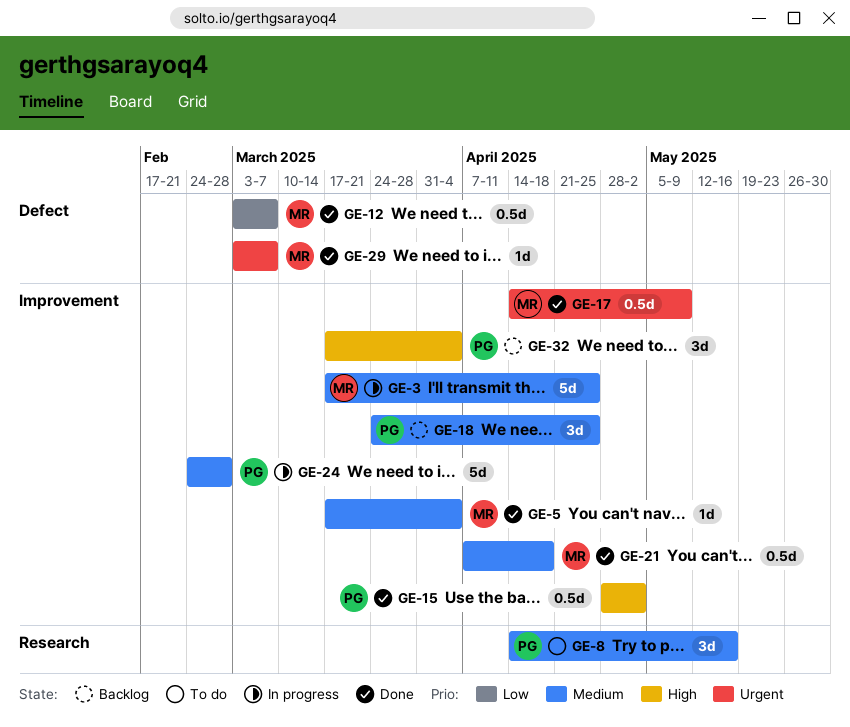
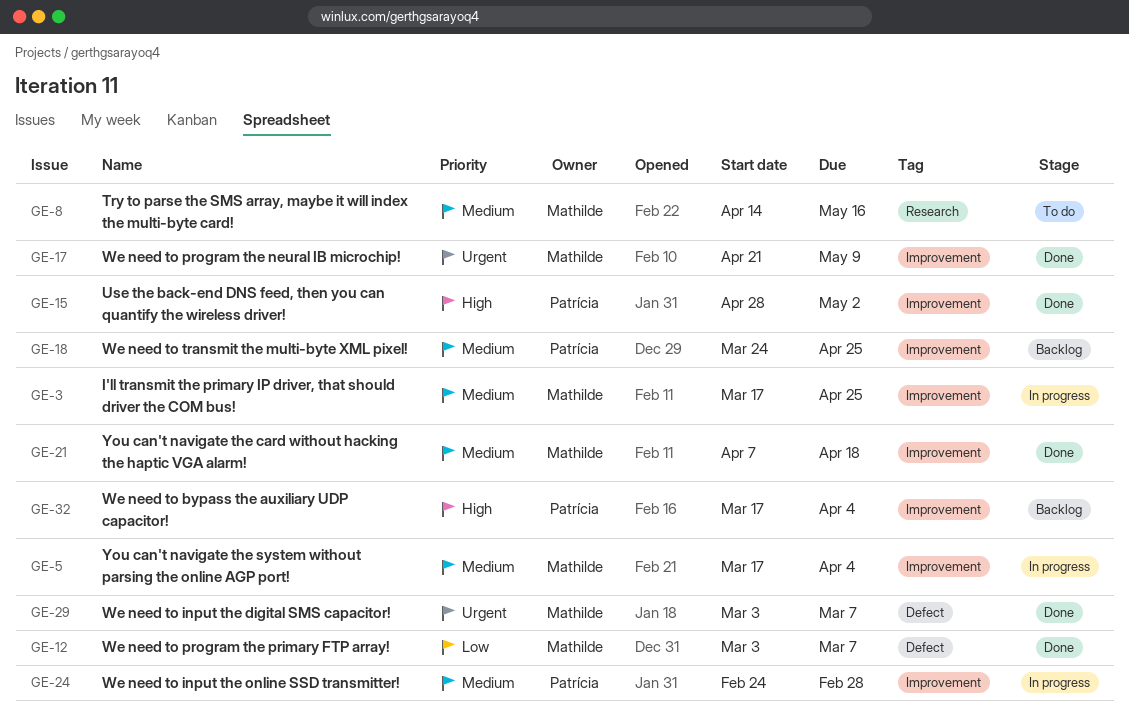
GE-5, status: Done -> In progress
GE-8, owner: Patrícia -> Mathilde
GE-17, start: Apr 14 -> Apr 21

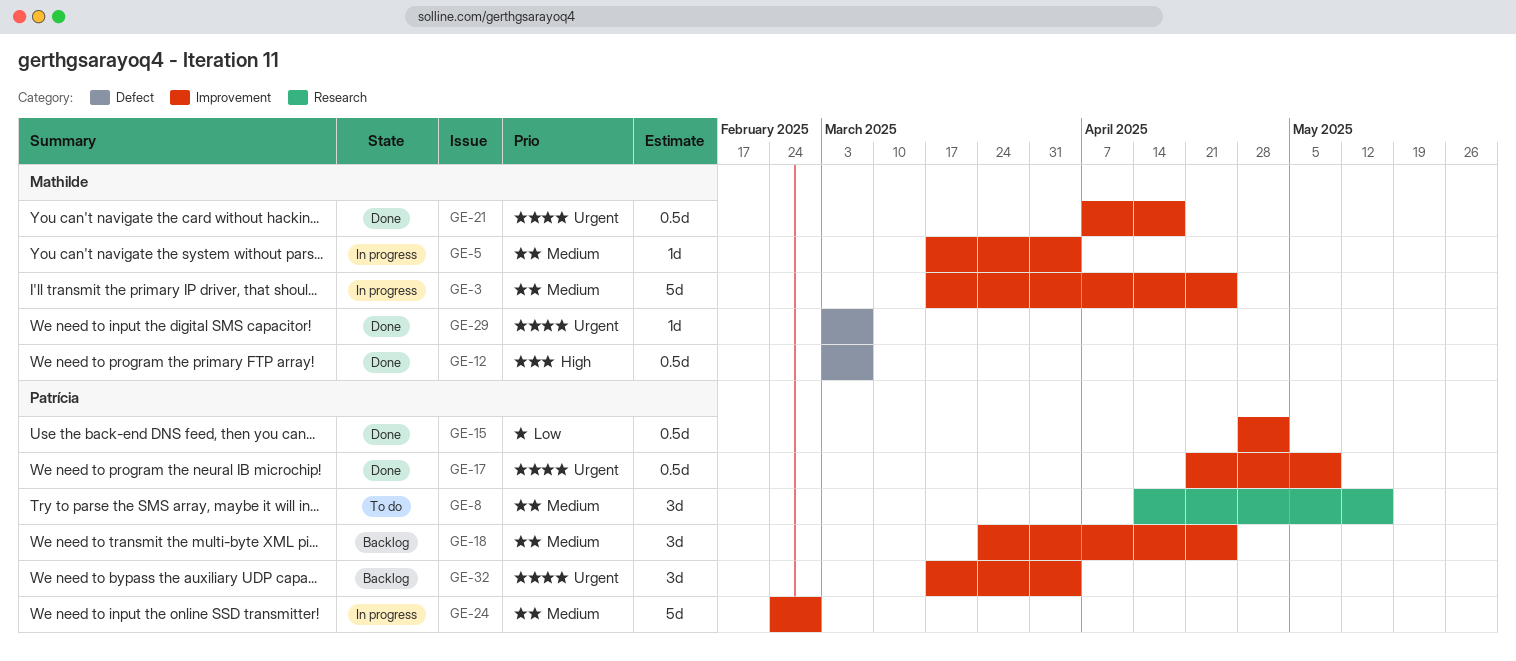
GE-8, owner: Mathilde -> Patrícia
GE-12, priority: Low -> High
GE-15, priority: High -> Low
GE-17, owner: Mathilde -> Patrícia
GE-21, priority: Medium -> Urgent
GE-32, priority: High -> Urgent

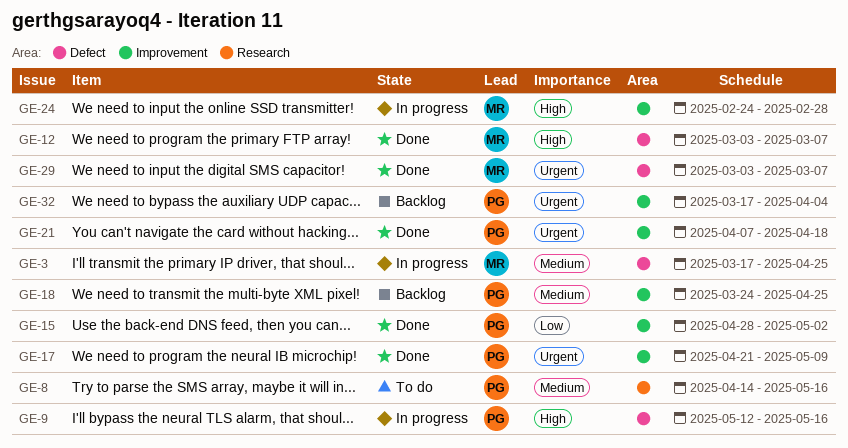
GE-3, label: Improvement -> Defect
GE-5: present -> none
GE-9: none -> present
GE-21, owner: Mathilde -> Patrícia
GE-24, owner: Patrícia -> Mathilde
GE-24, priority: Medium -> High

